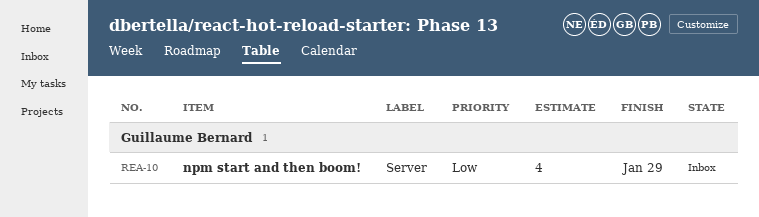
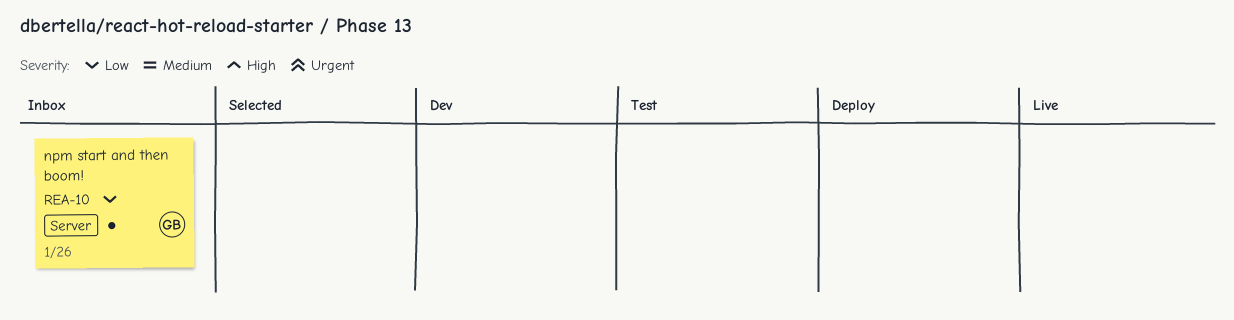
REA-10, estimate: 4 -> 1
REA-10, due: Jan 29 -> Jan 26

